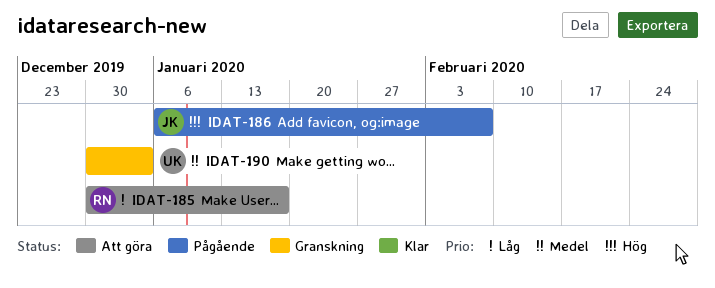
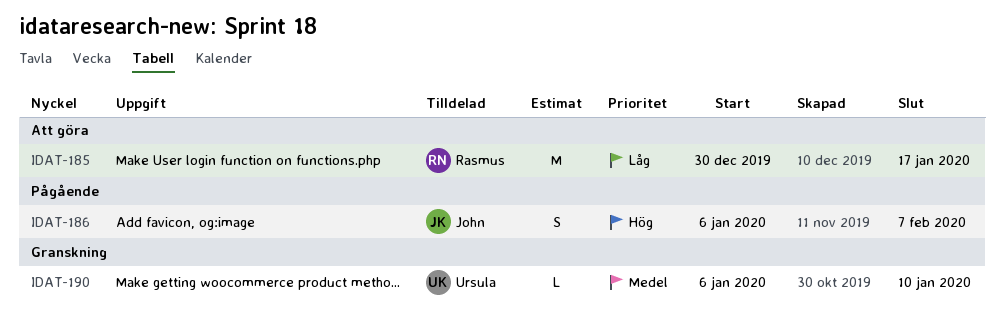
IDAT-190, start: Dec 30 -> Jan 6
IDAT-190, due: Jan 3 -> Jan 10

